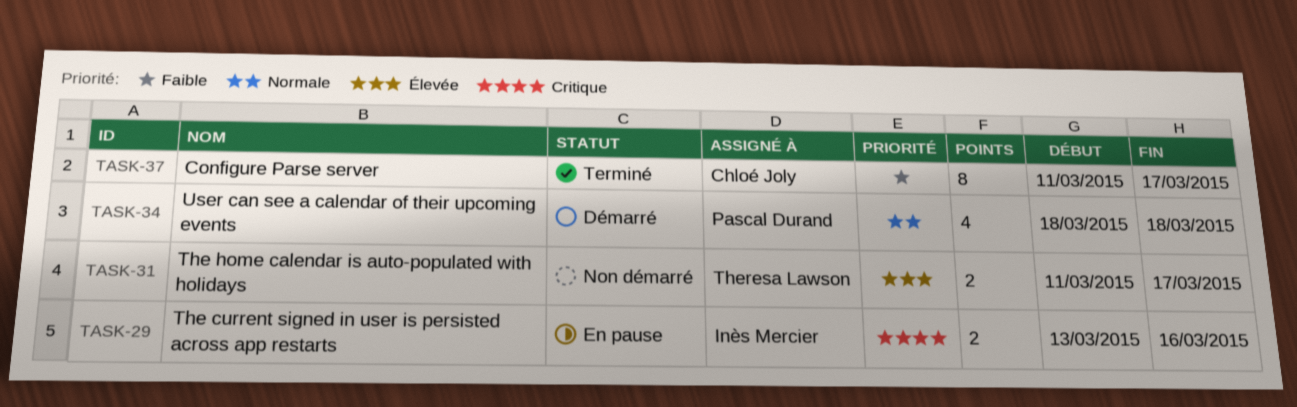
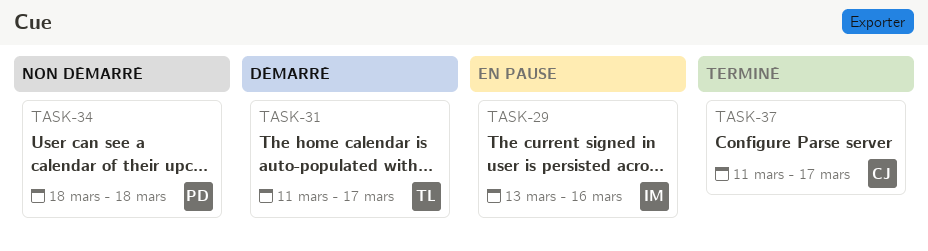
TASK-31, status: Non démarré -> Démarré
TASK-34, status: Démarré -> Non démarré

